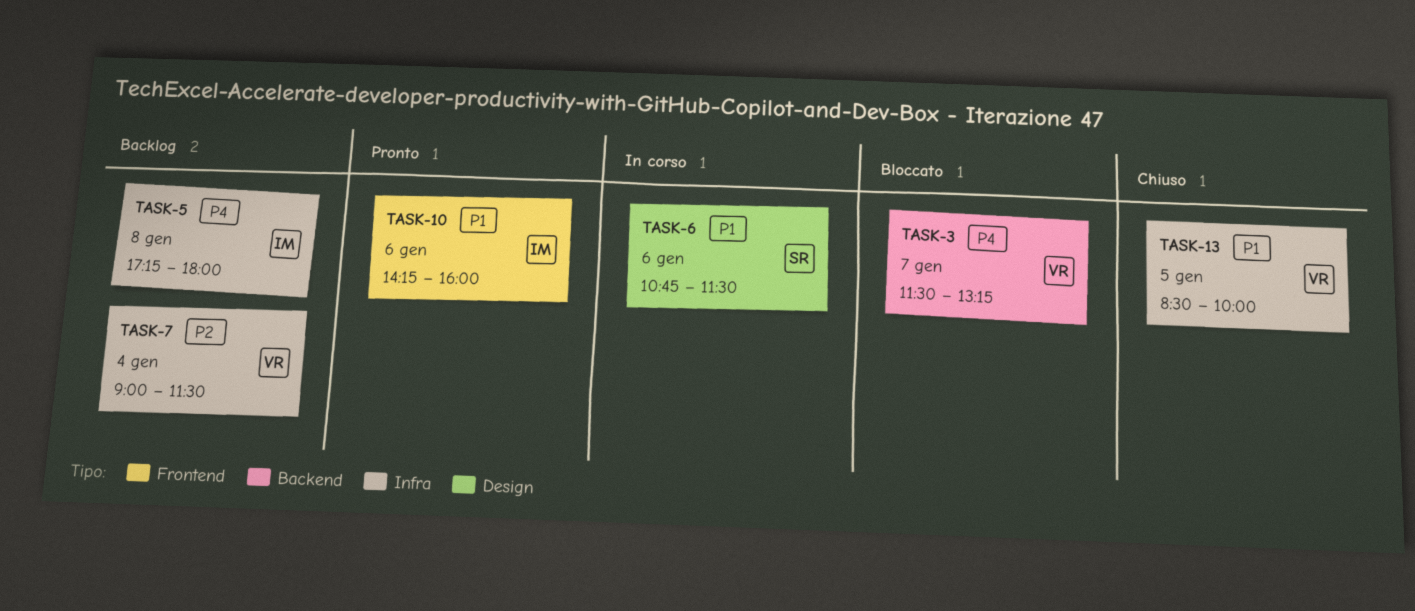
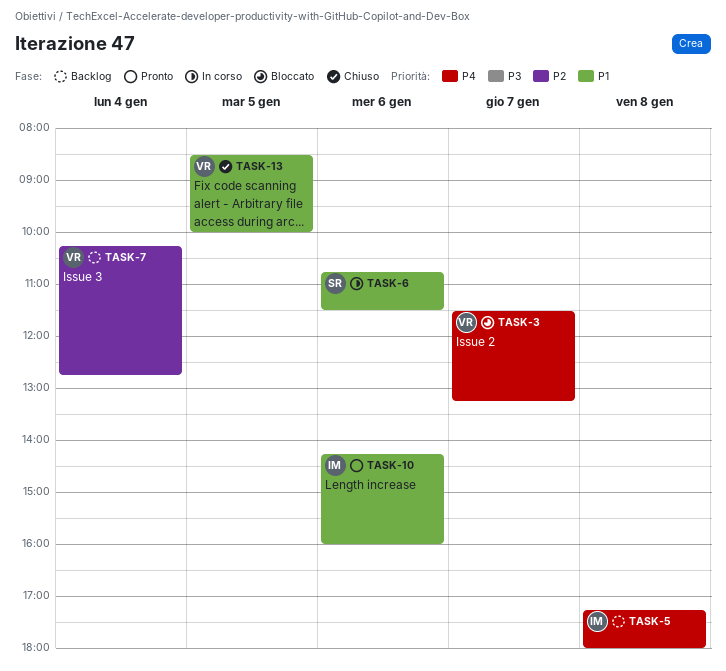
TASK-7, begins: 09:00 -> 10:15
TASK-7, ends: 11:30 -> 12:45

